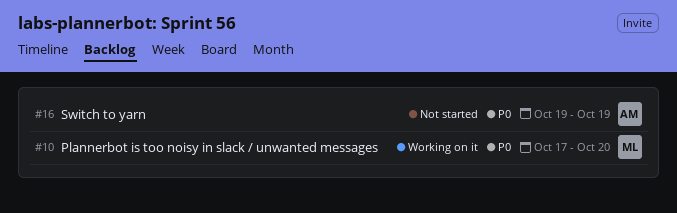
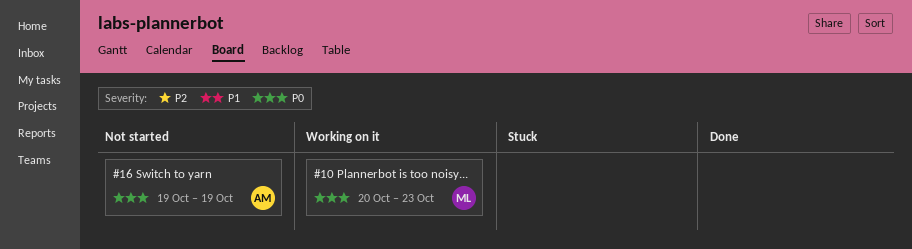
#10, start: Oct 17 -> Oct 20
#10, due: Oct 20 -> Oct 23

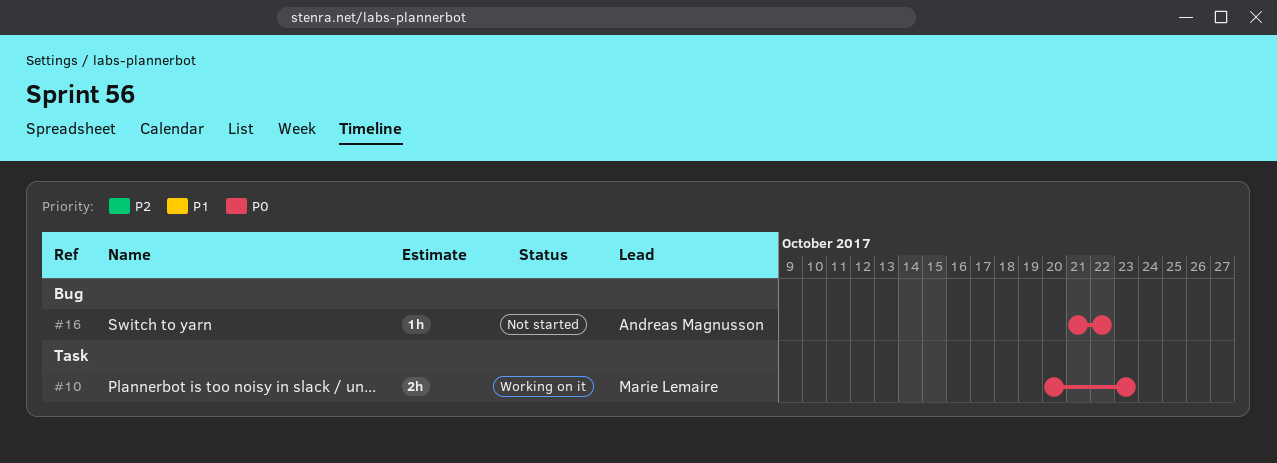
#16, start: Oct 19 -> Oct 21
#16, due: Oct 19 -> Oct 22

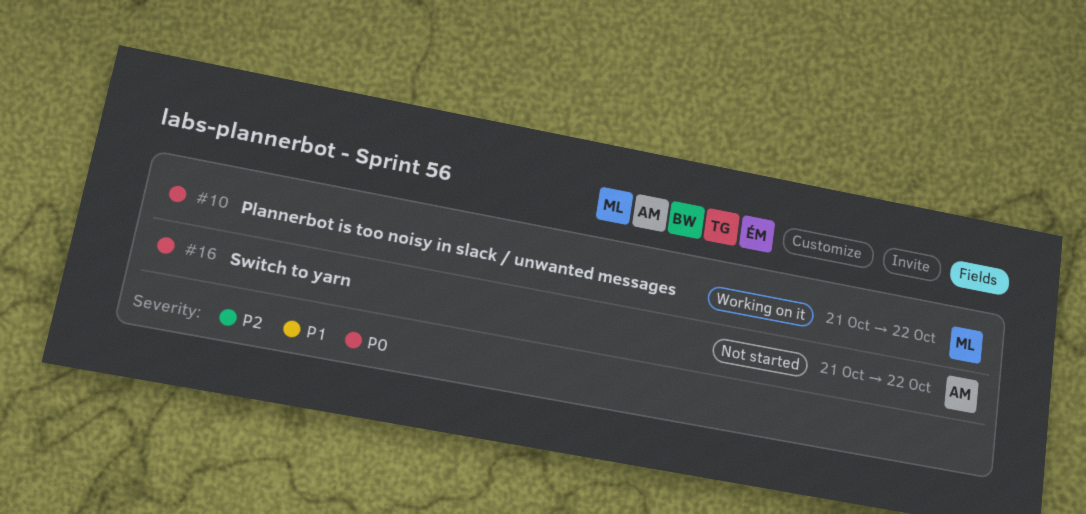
#10, start: Oct 20 -> Oct 21
#10, due: Oct 23 -> Oct 22

